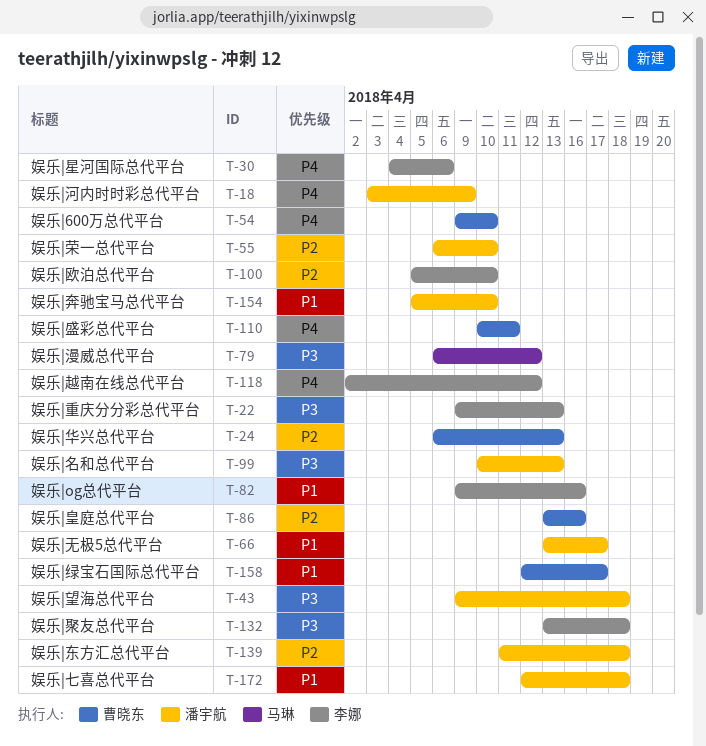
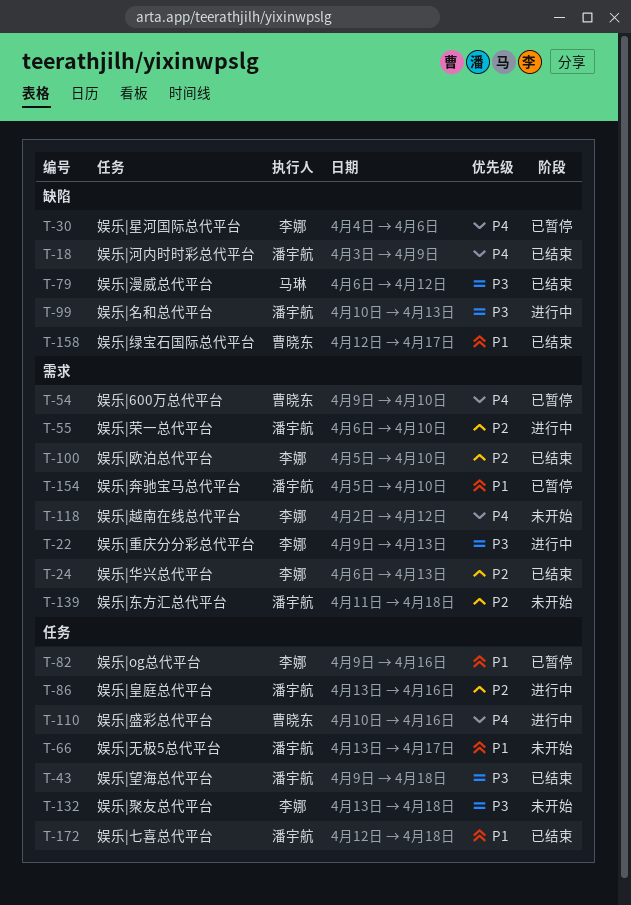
T-24, owner: 曹晓东 -> 李娜
T-86, owner: 曹晓东 -> 潘宇航
T-110, due: Apr 11 -> Apr 16

